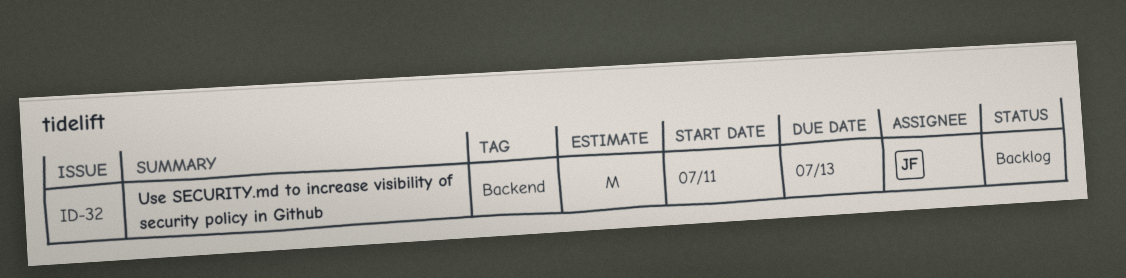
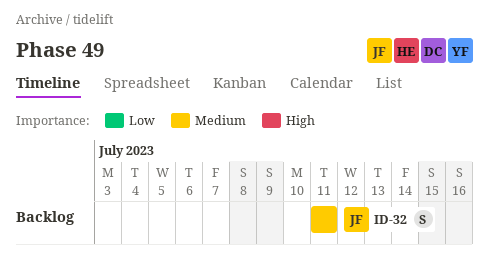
ID-32, estimate: M -> S
ID-32, due: Jul 13 -> Jul 11

